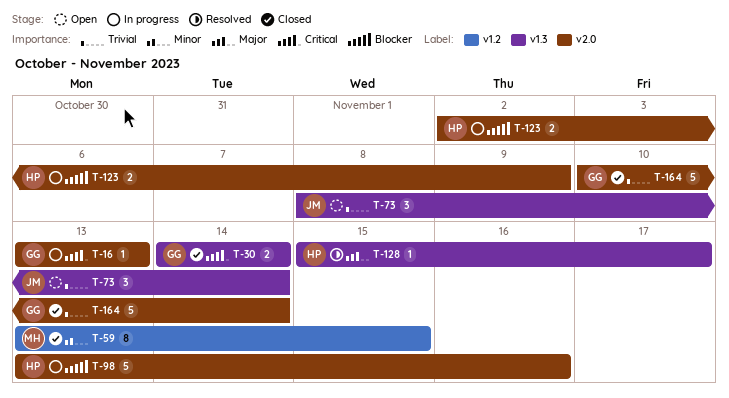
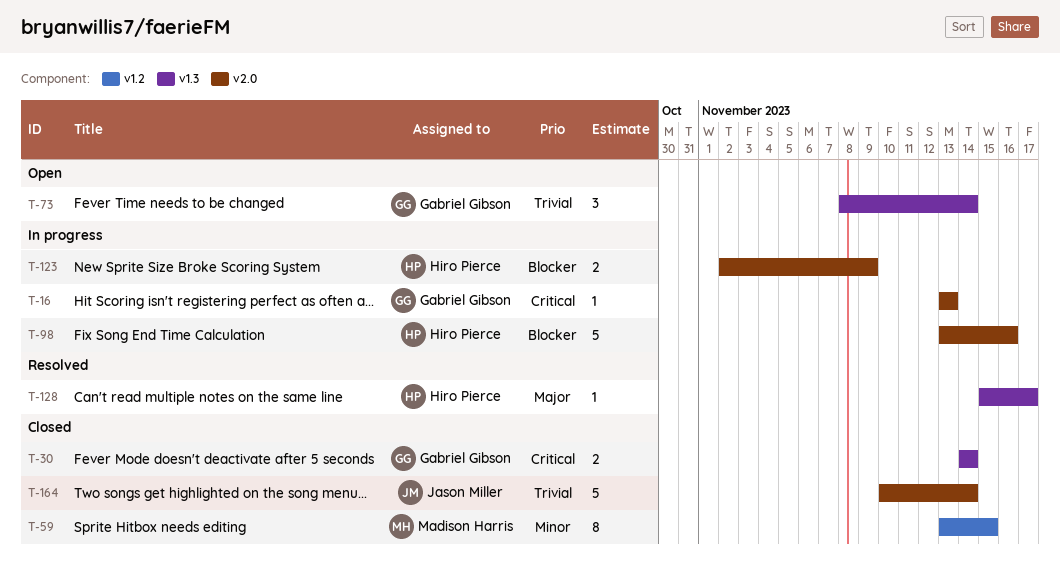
T-73, owner: Jason Miller -> Gabriel Gibson
T-164, owner: Gabriel Gibson -> Jason Miller

